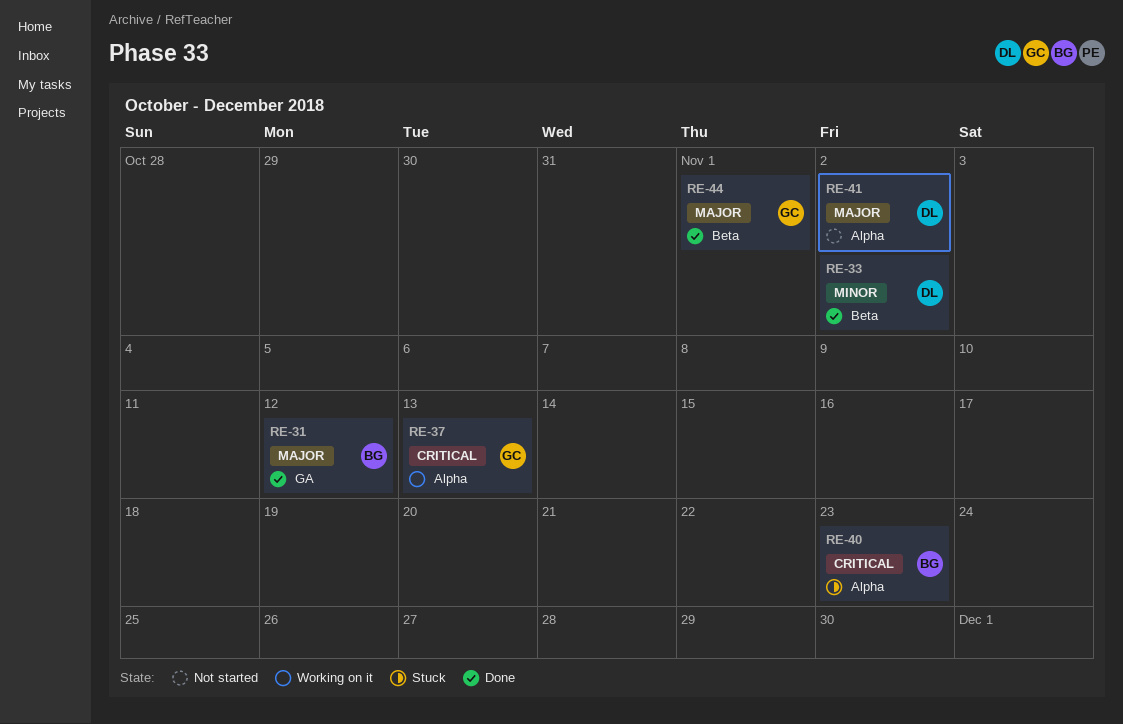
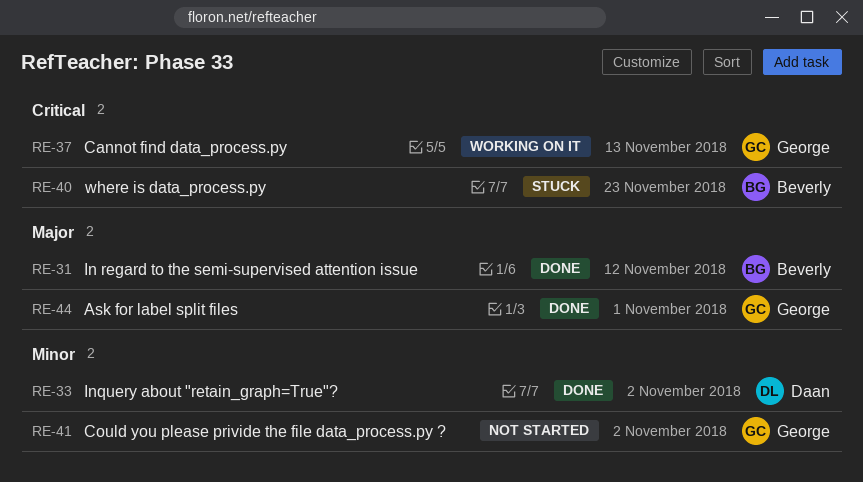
RE-41, owner: Daan -> George
RE-41, priority: Major -> Minor

